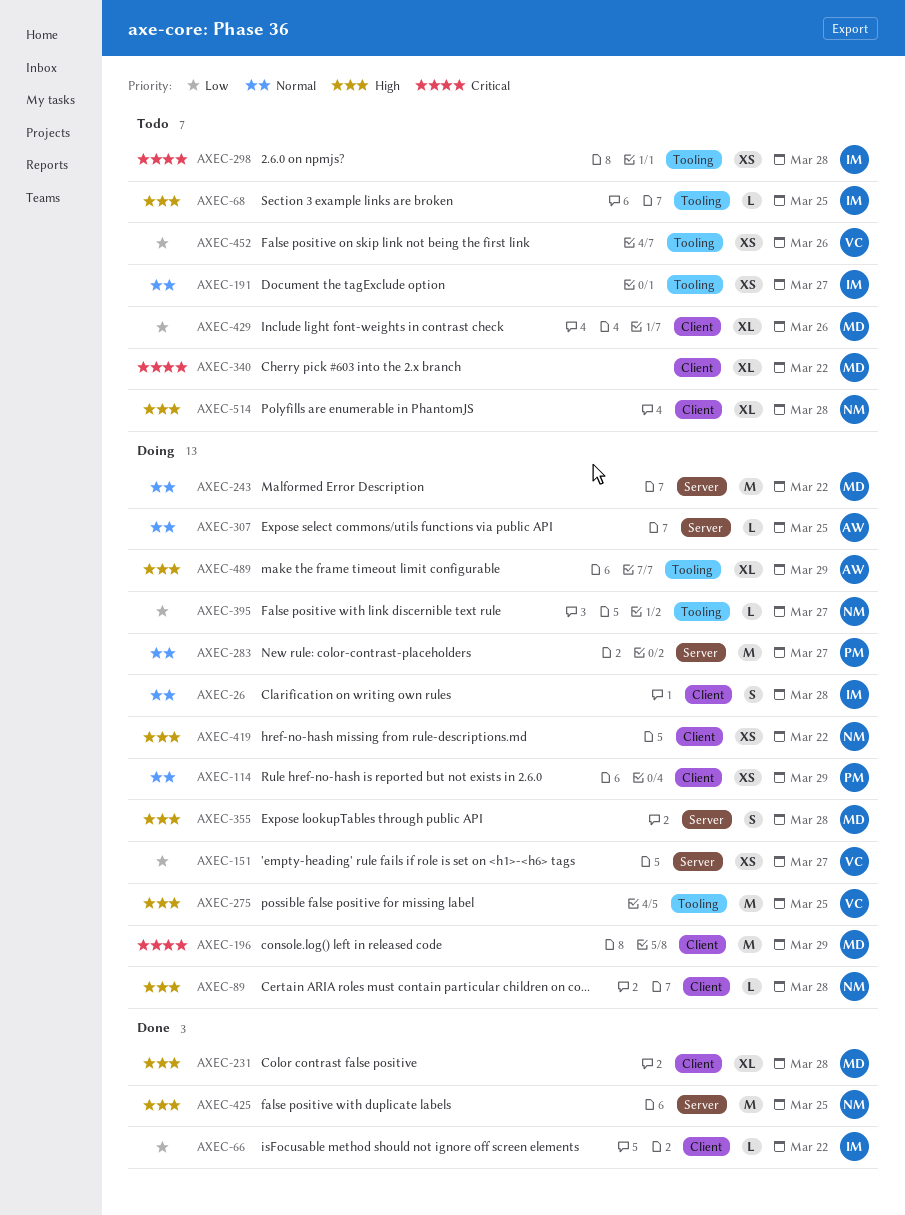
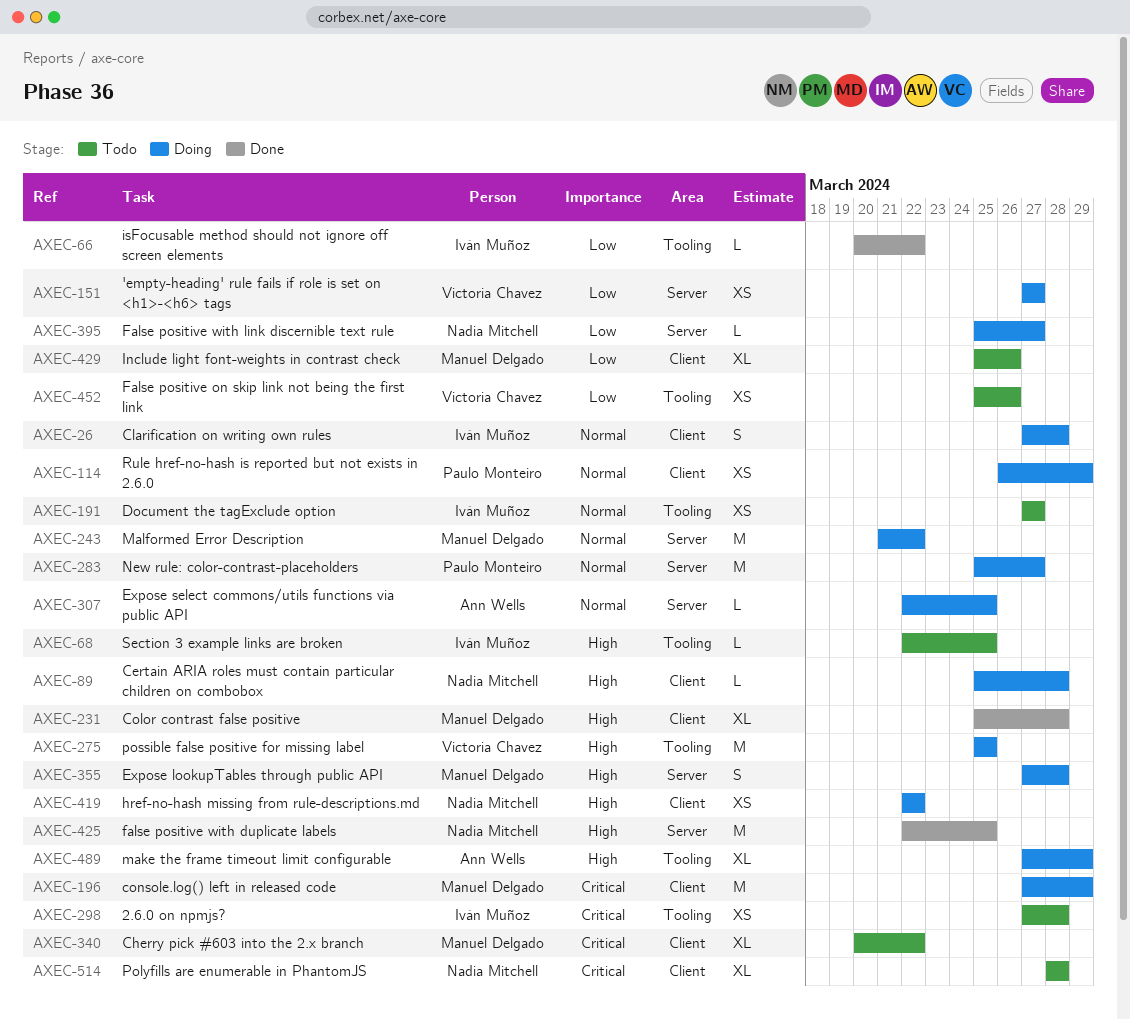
AXEC-66, label: Client -> Tooling
AXEC-395, label: Tooling -> Server
AXEC-514, priority: High -> Critical

